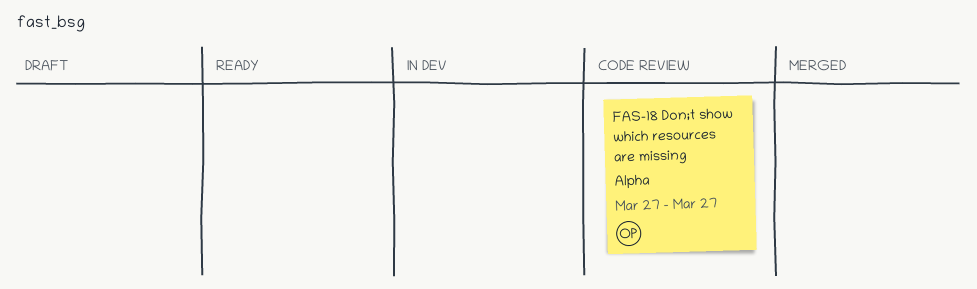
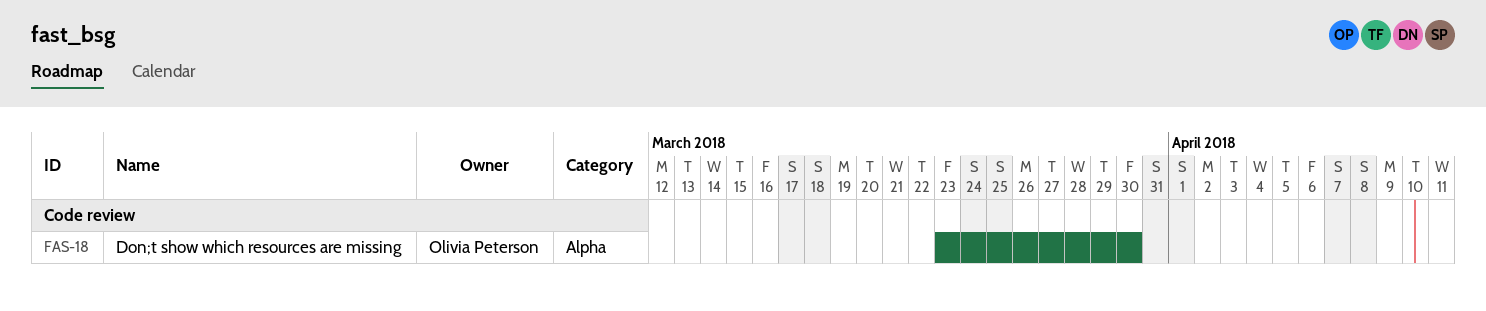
FAS-18, start: Mar 27 -> Mar 23
FAS-18, due: Mar 27 -> Mar 30

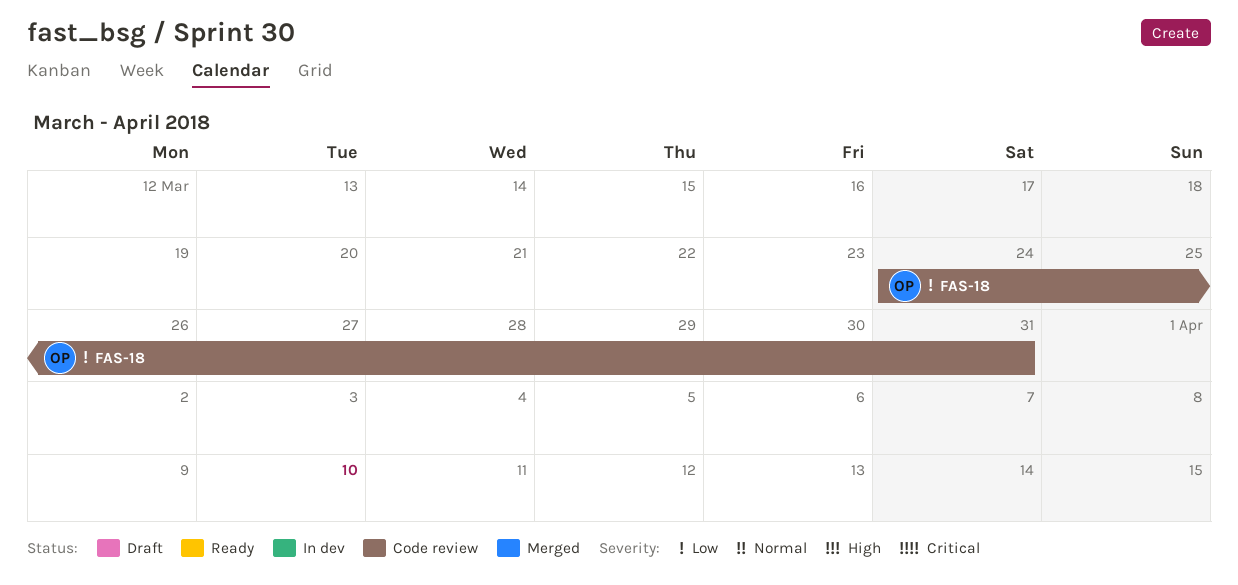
FAS-18, start: Mar 23 -> Mar 24
FAS-18, due: Mar 30 -> Mar 31

